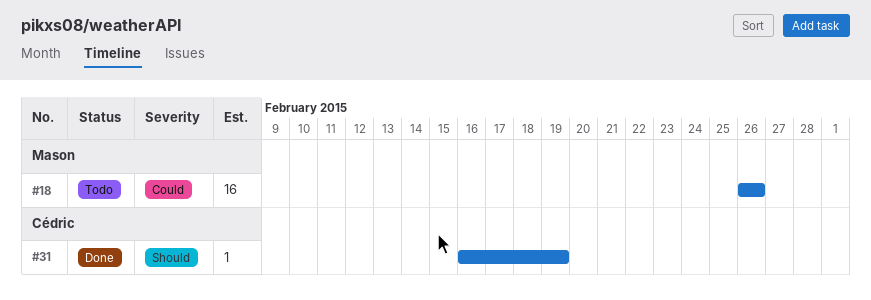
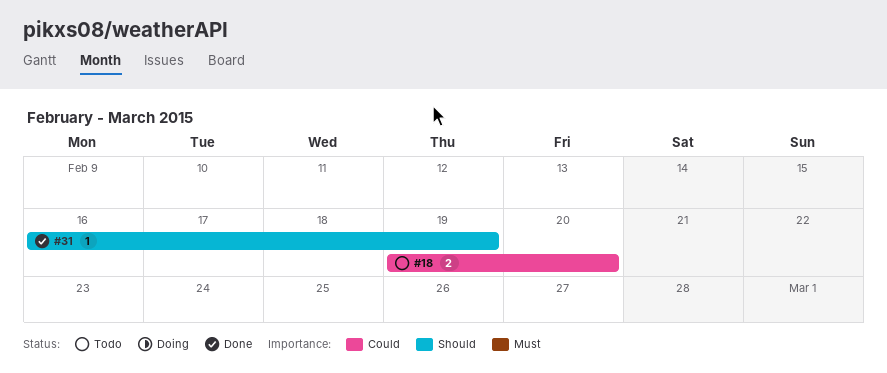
#18, estimate: 16 -> 2
#18, start: Feb 26 -> Feb 19
#18, due: Feb 26 -> Feb 20

